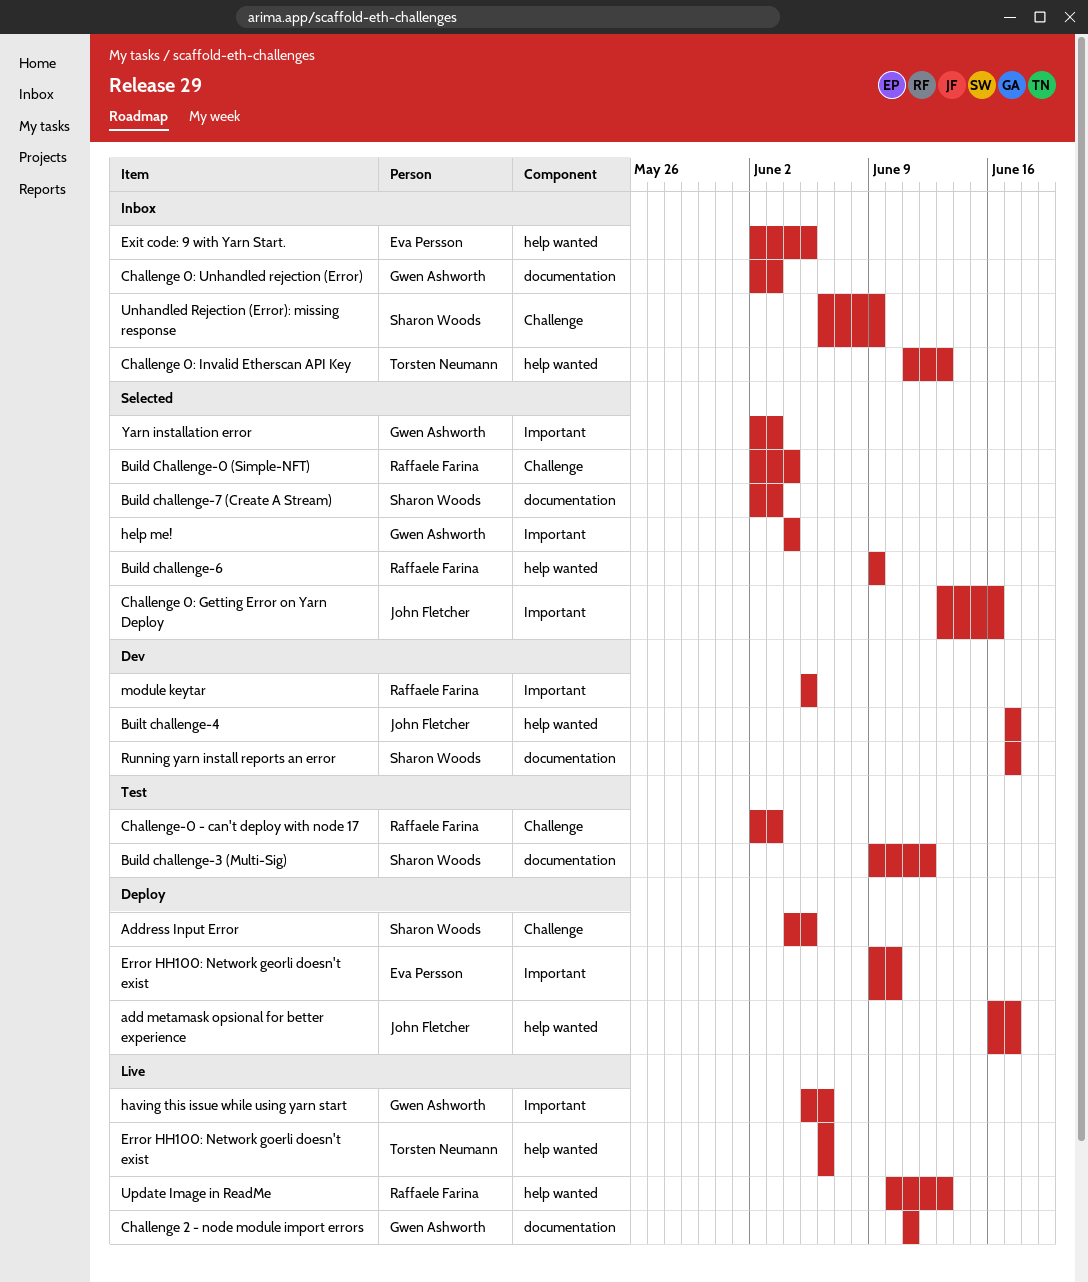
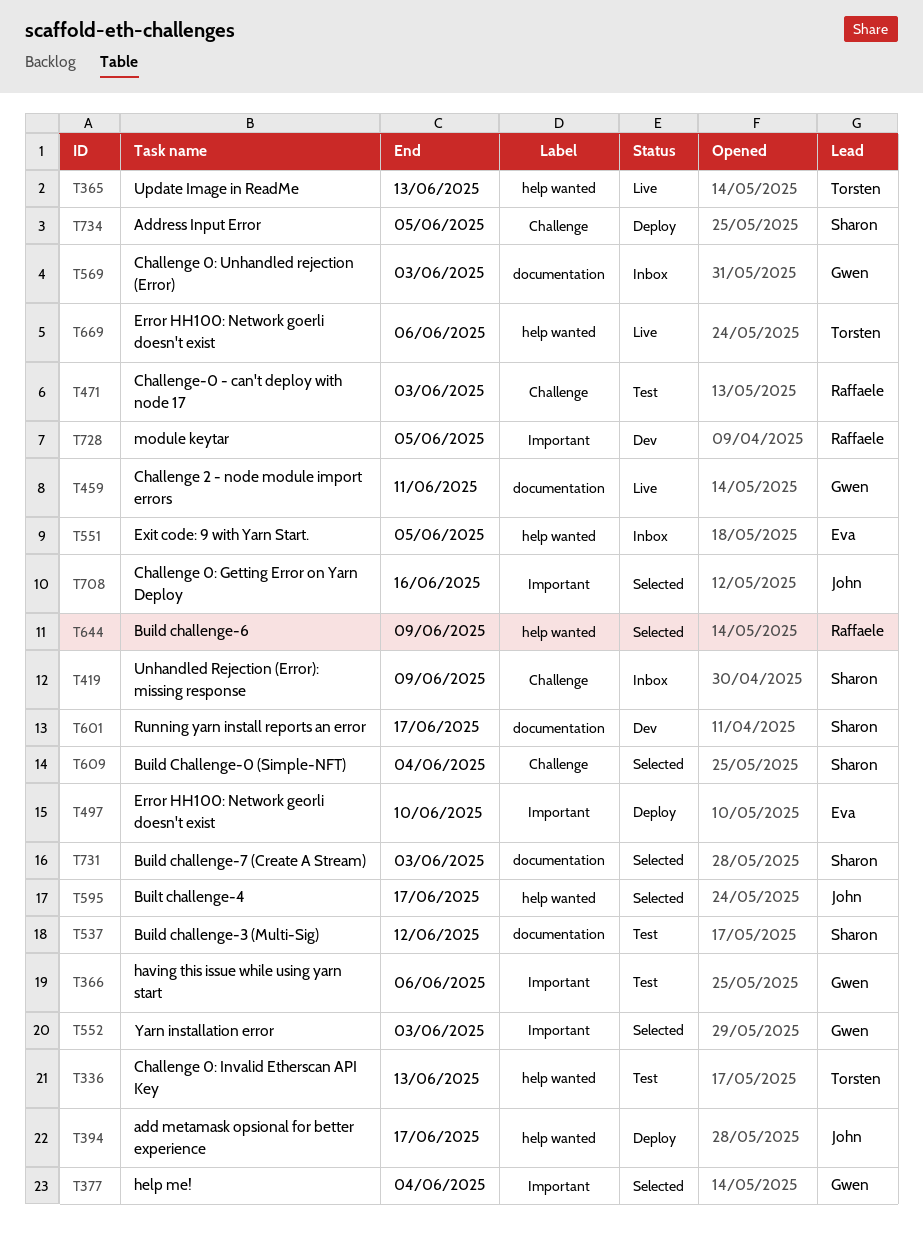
Build Challenge-0 (Simple-NFT), owner: Raffaele Farina -> Sharon Woods
Built challenge-4, status: Dev -> Selected
Challenge 0: Invalid Etherscan API Key, status: Inbox -> Test
having this issue while using yarn start, status: Live -> Test
Update Image in ReadMe, owner: Raffaele Farina -> Torsten Neumann

